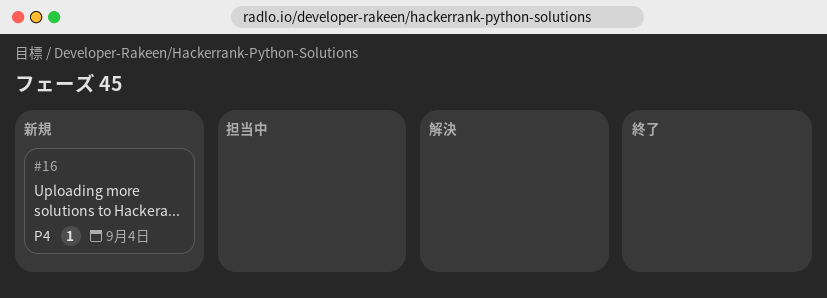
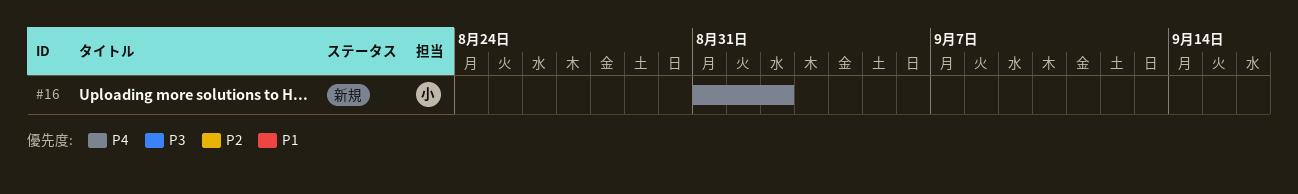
#16, due: Sep 4 -> Sep 2

